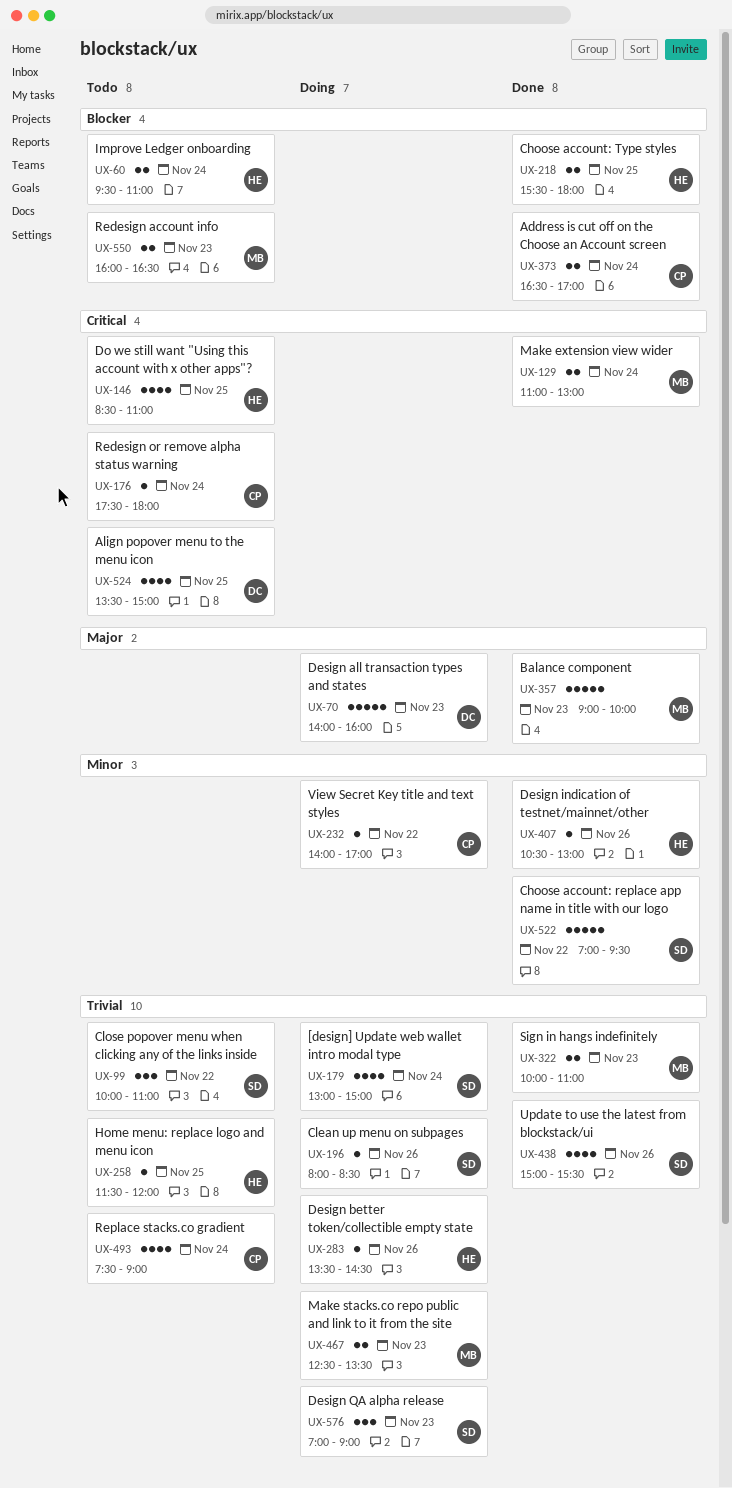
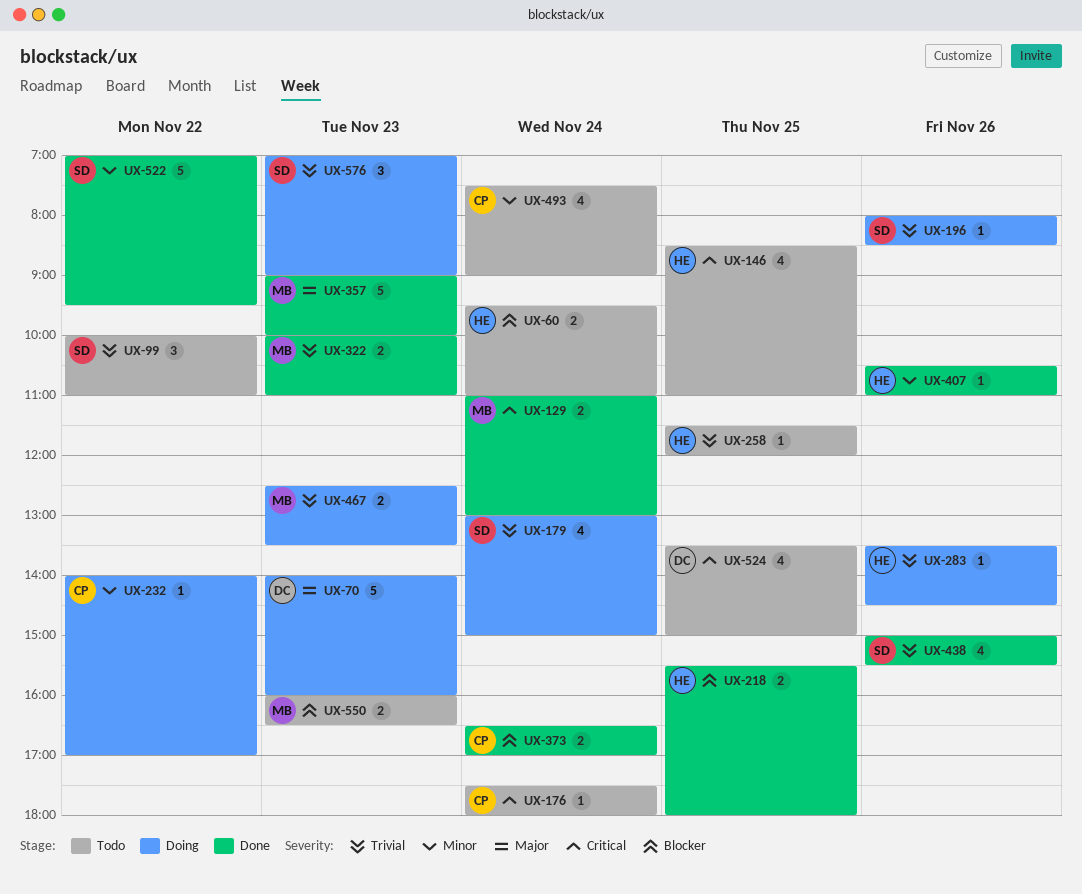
UX-407, ends: 13:00 -> 11:00
UX-493, priority: Trivial -> Minor

